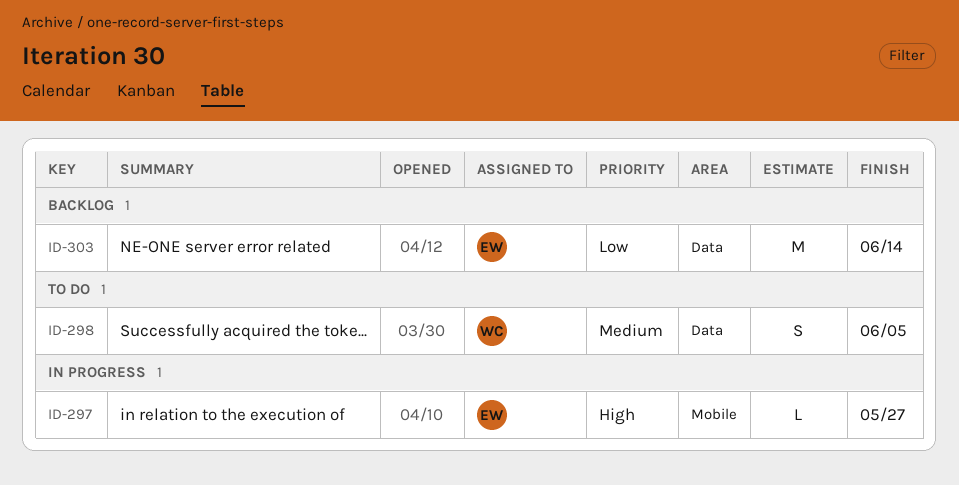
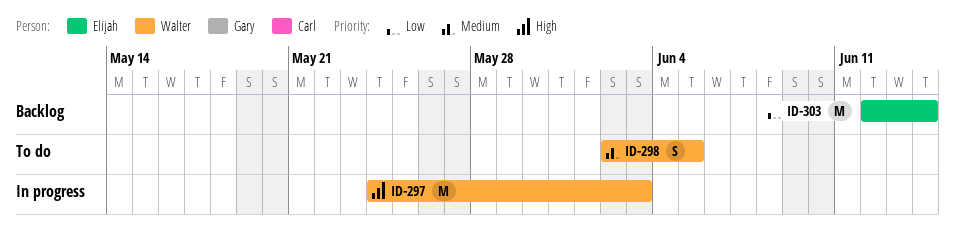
ID-297, owner: Elijah -> Walter
ID-297, estimate: L -> M
ID-297, due: May 27 -> Jun 3

